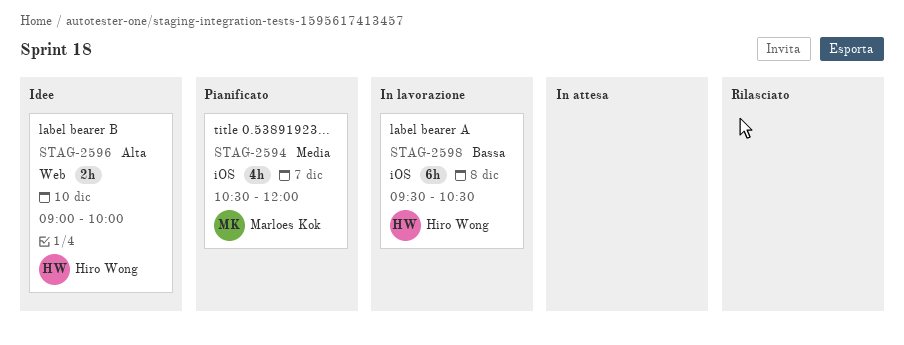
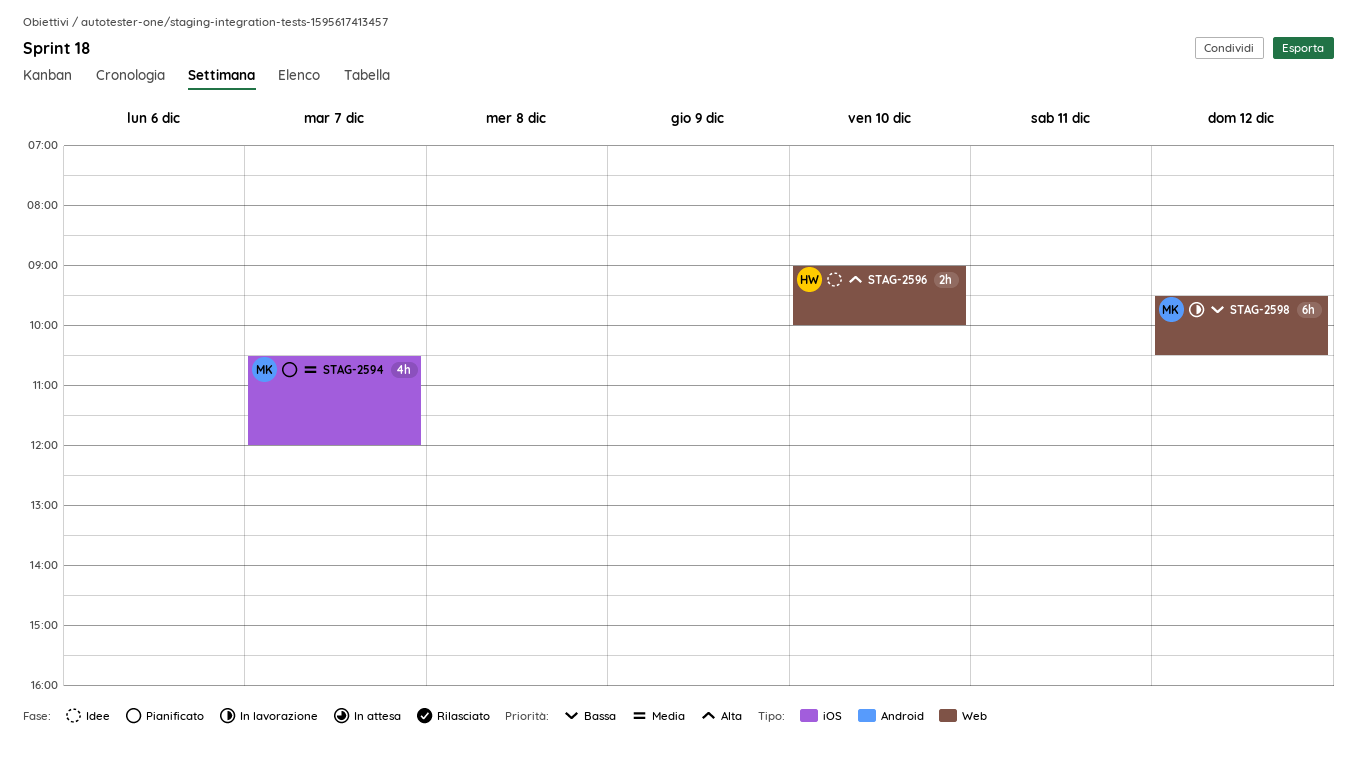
STAG-2598, owner: Hiro Wong -> Marloes Kok
STAG-2598, label: iOS -> Web
STAG-2598, day: Dec 8 -> Dec 12

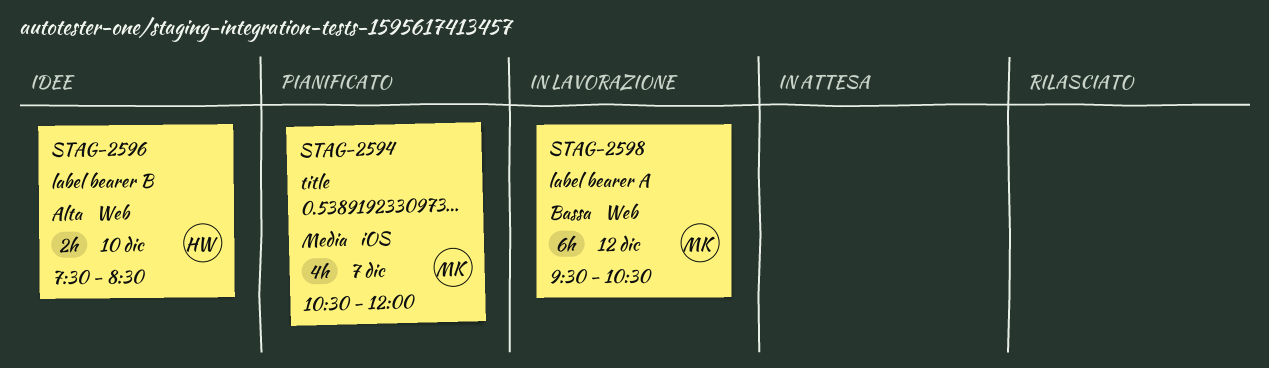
STAG-2596, begins: 09:00 -> 07:30
STAG-2596, ends: 10:00 -> 08:30

